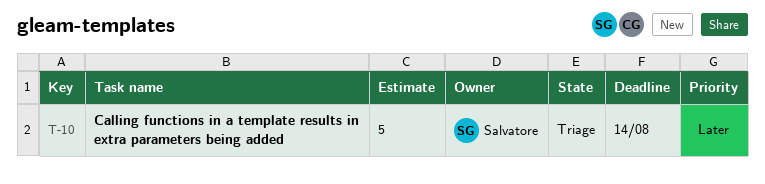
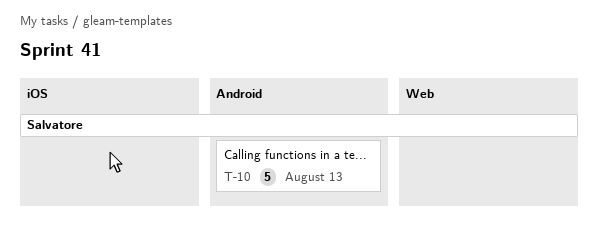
T-10, due: Aug 14 -> Aug 13

